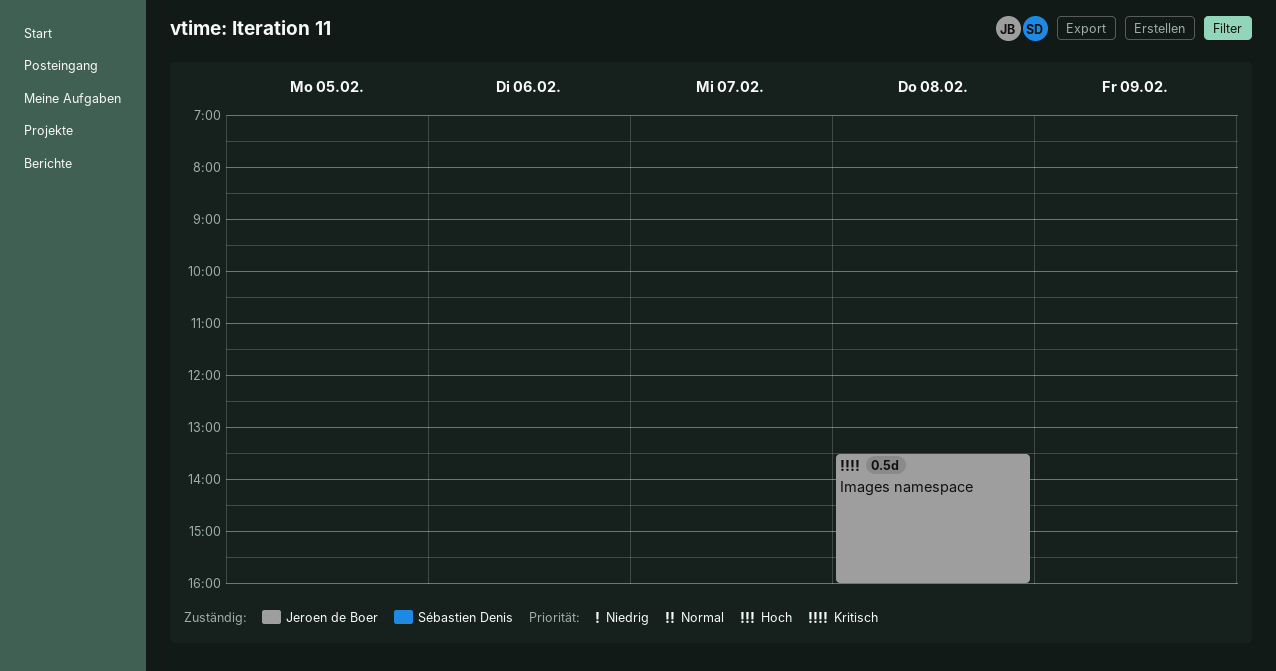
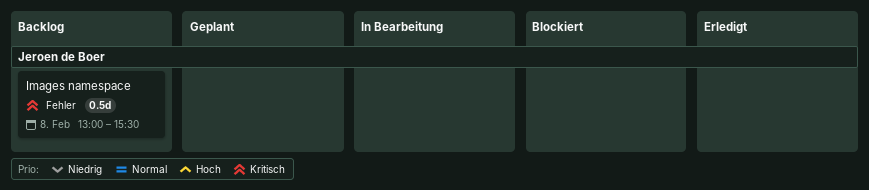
Images namespace, begins: 13:30 -> 13:00
Images namespace, ends: 16:00 -> 15:30

